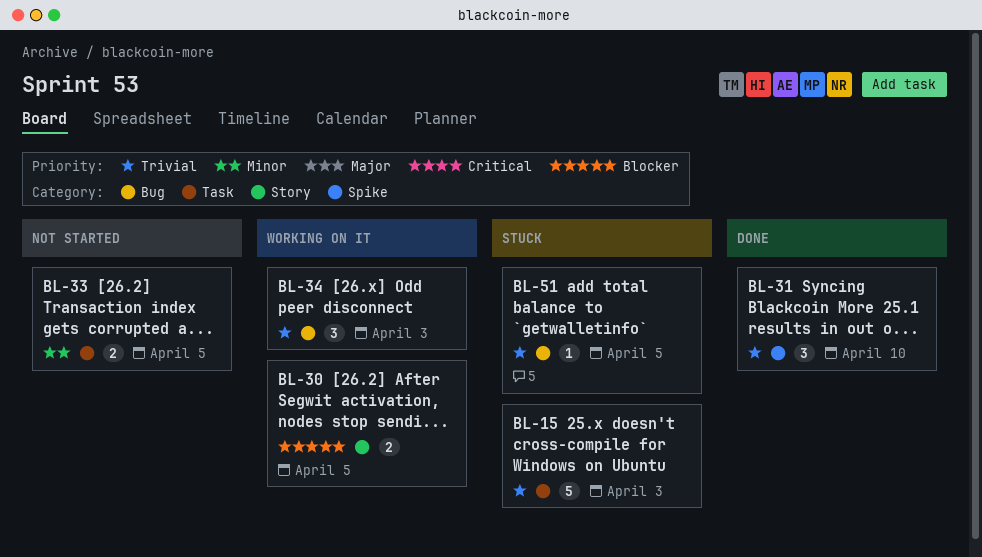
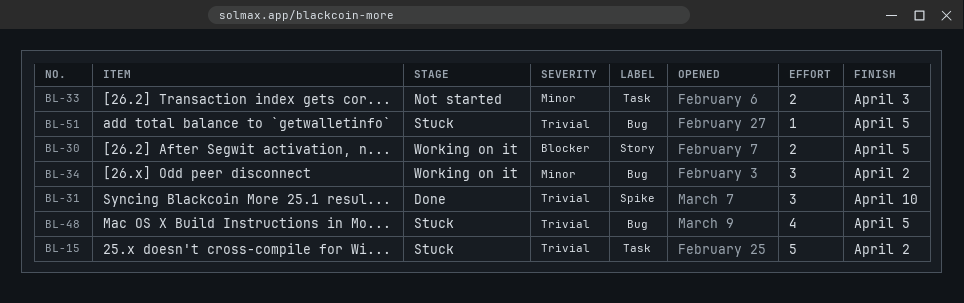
BL-15, due: Apr 3 -> Apr 2
BL-33, due: Apr 5 -> Apr 3
BL-34, priority: Trivial -> Minor
BL-34, due: Apr 3 -> Apr 2
BL-48: none -> present

